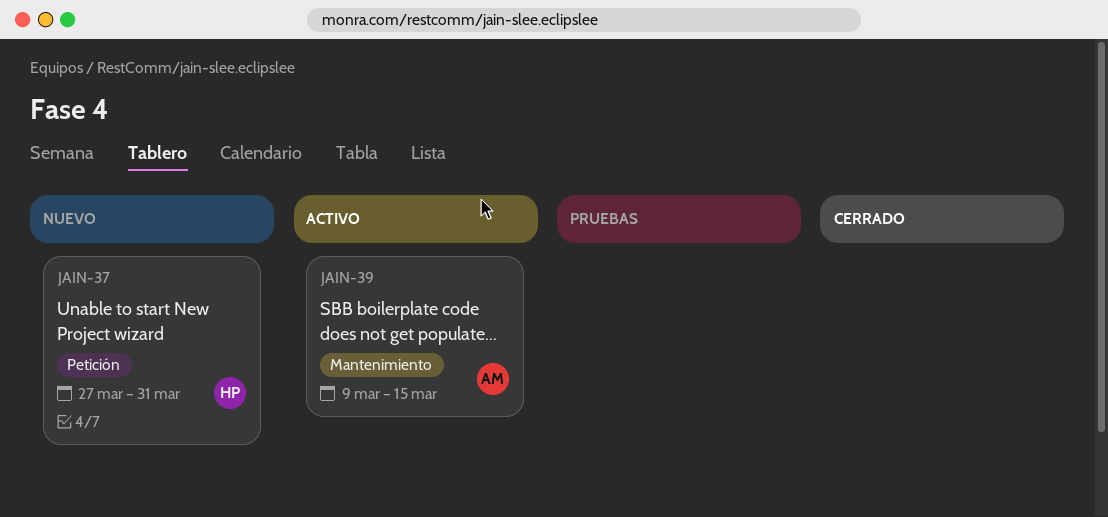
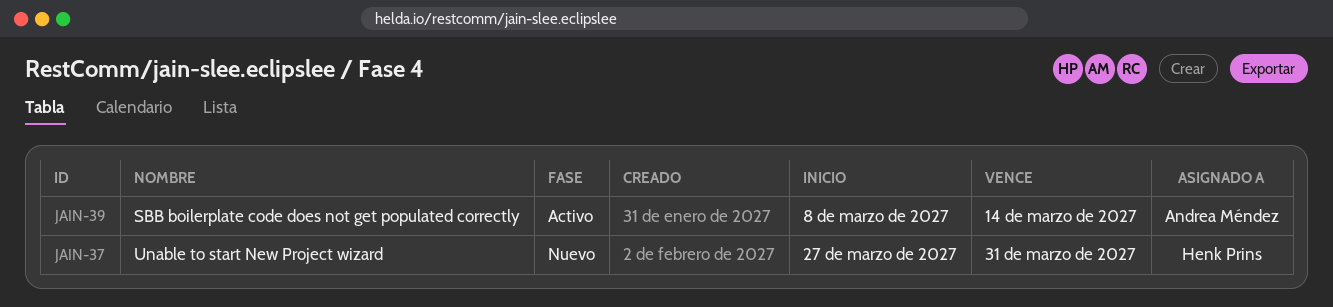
JAIN-39, start: Mar 9 -> Mar 8
JAIN-39, due: Mar 15 -> Mar 14

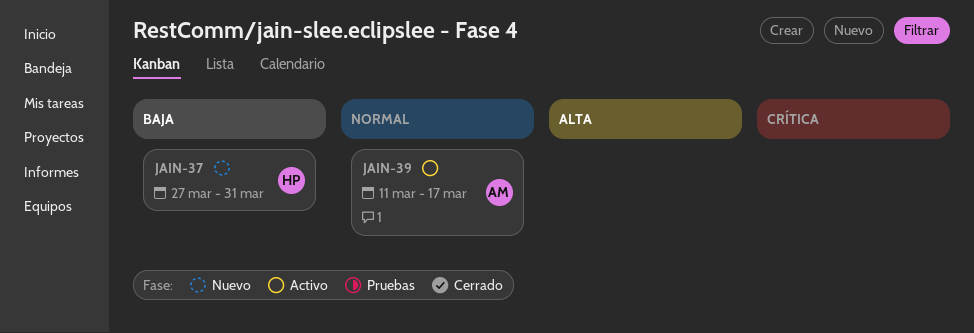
JAIN-39, start: Mar 8 -> Mar 11
JAIN-39, due: Mar 14 -> Mar 17

